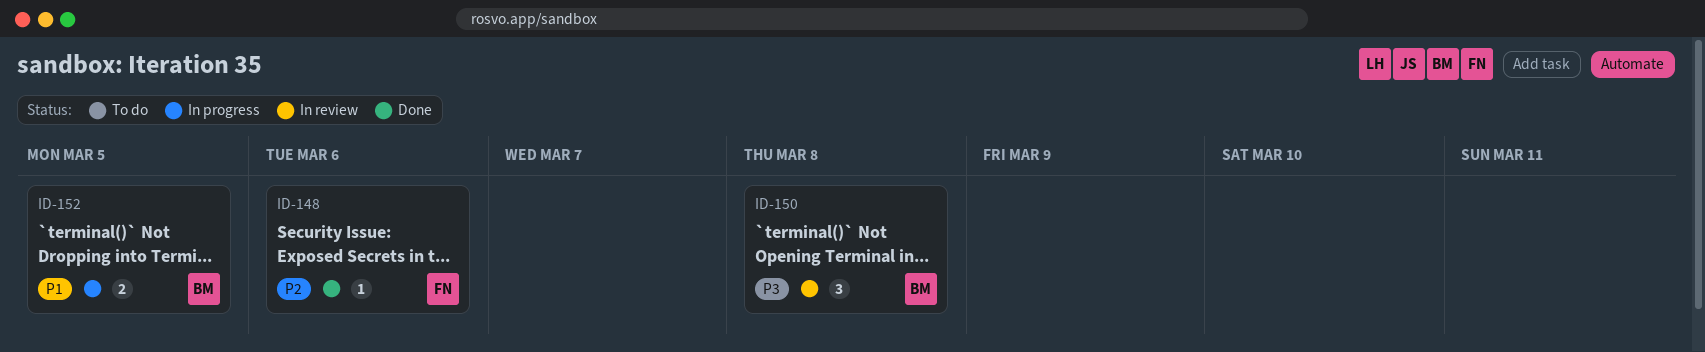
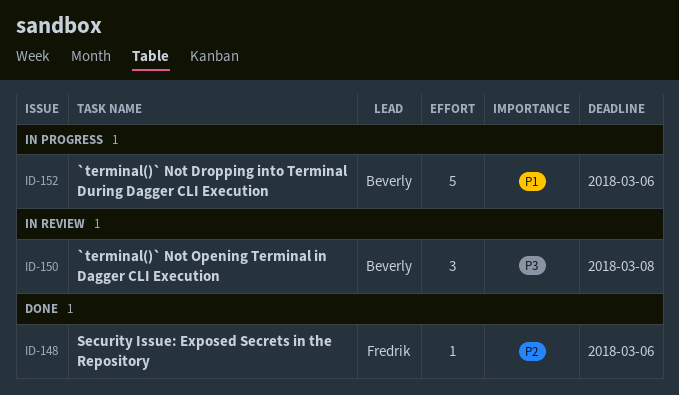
ID-152, estimate: 2 -> 5
ID-152, due: Mar 5 -> Mar 6

